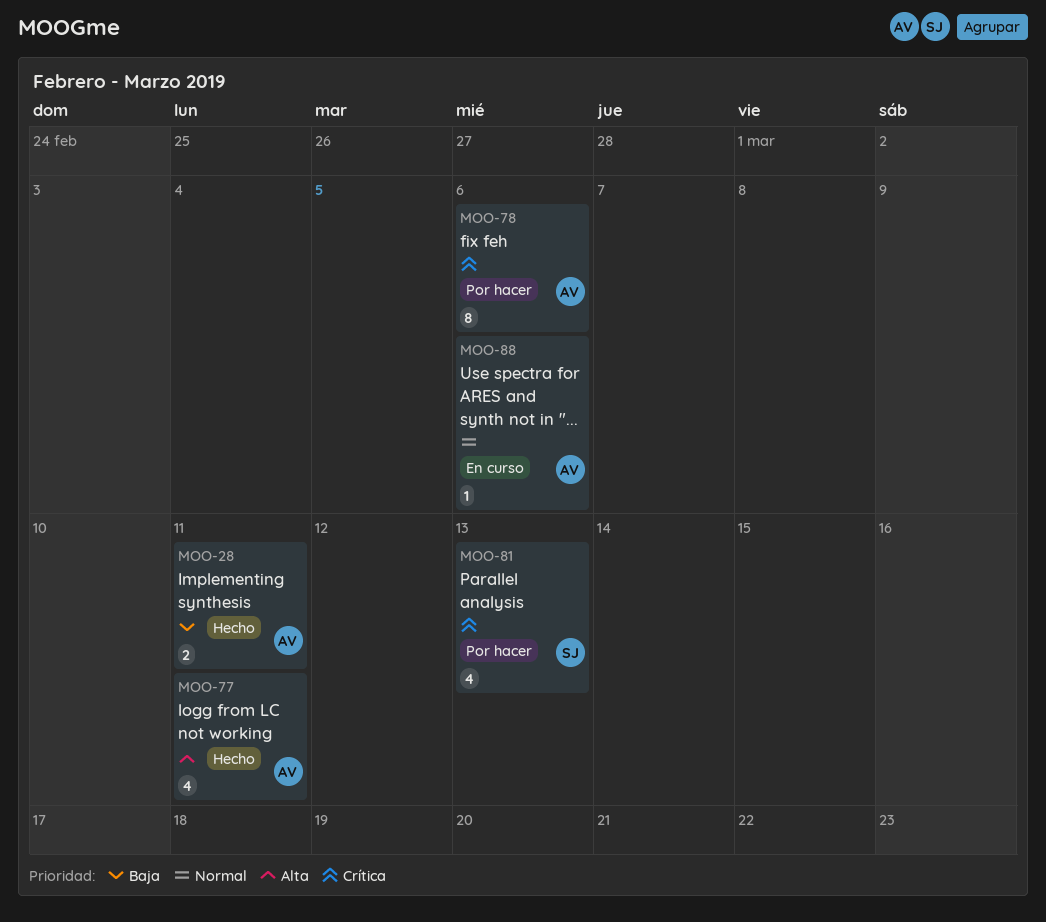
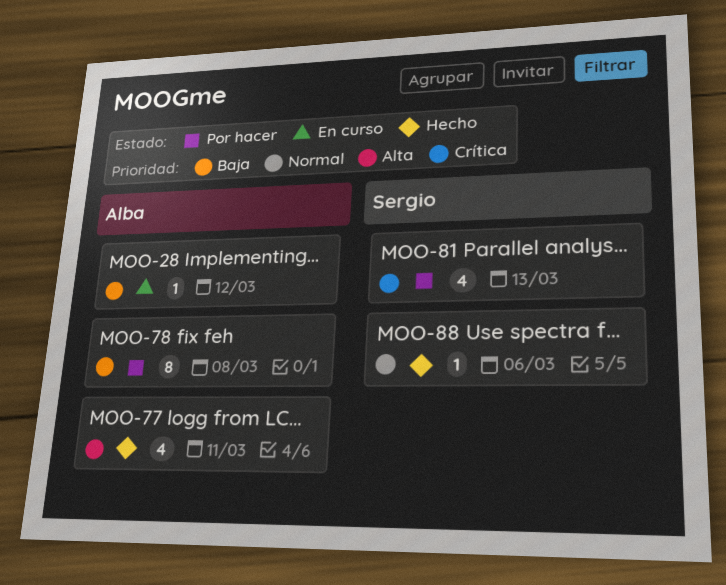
MOO-28, status: Hecho -> En curso
MOO-28, estimate: 2 -> 1
MOO-28, due: Mar 11 -> Mar 12
MOO-78, priority: Crítica -> Baja
MOO-78, due: Mar 6 -> Mar 8
MOO-88, status: En curso -> Hecho
MOO-88, owner: Alba -> Sergio

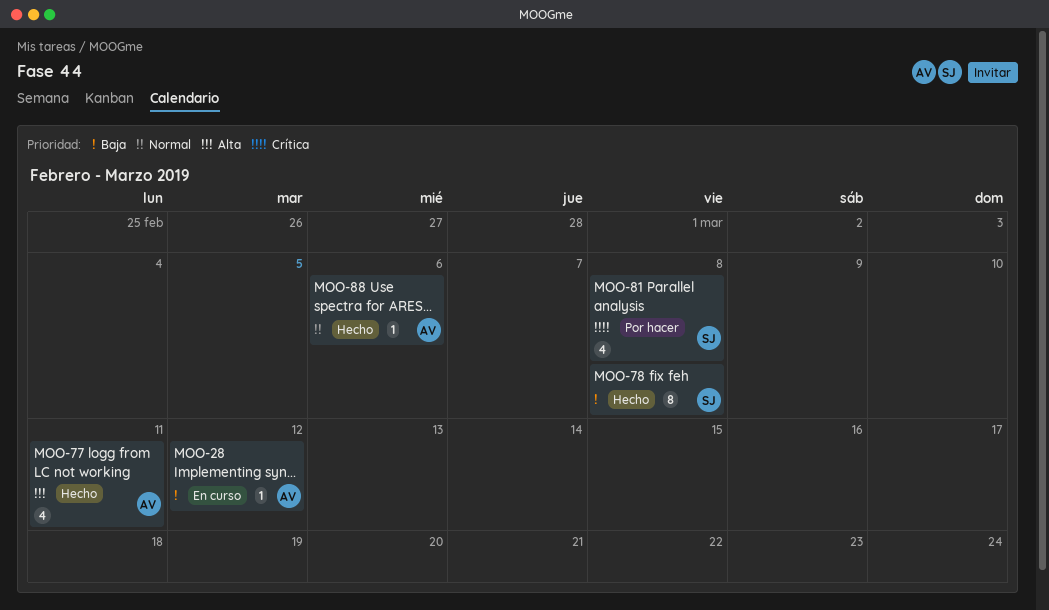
MOO-78, status: Por hacer -> Hecho
MOO-78, owner: Alba -> Sergio
MOO-81, due: Mar 13 -> Mar 8
MOO-88, owner: Sergio -> Alba

